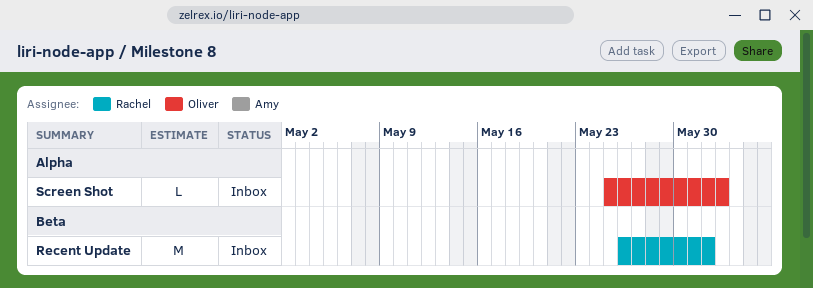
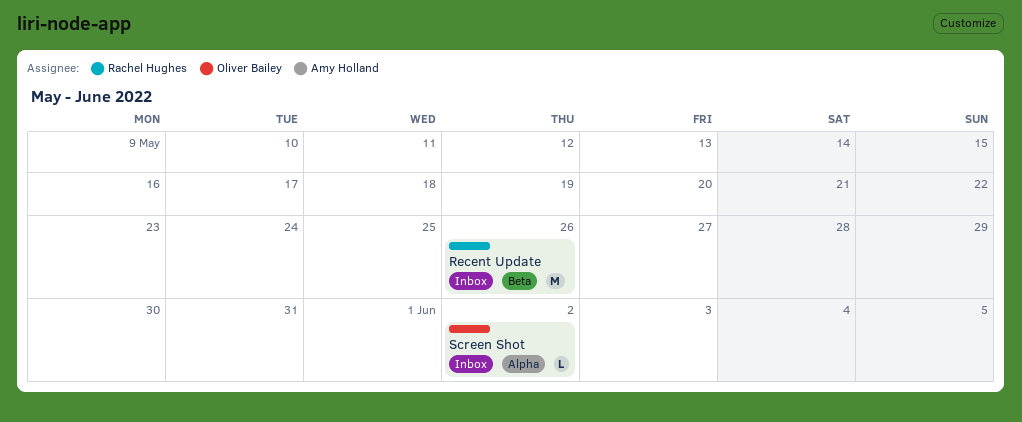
Recent Update, due: Jun 1 -> May 26

